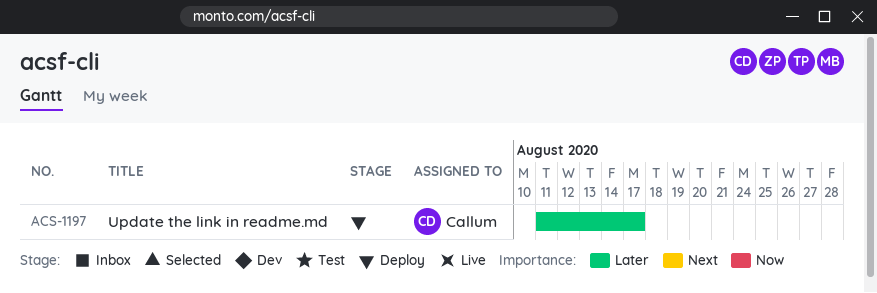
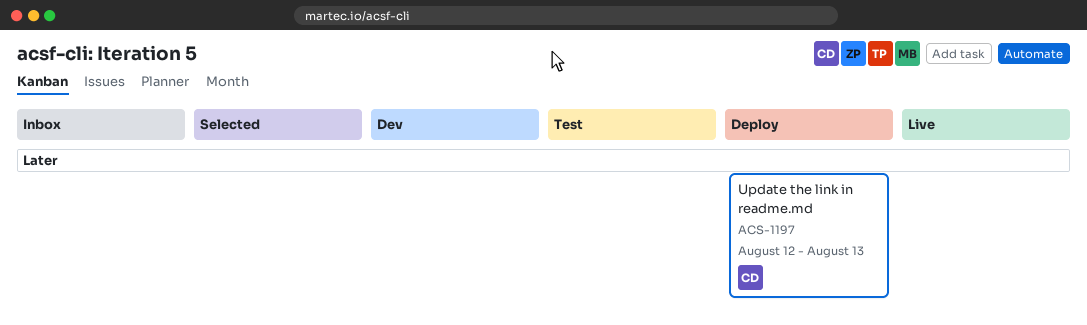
ACS-1197, start: Aug 11 -> Aug 12
ACS-1197, due: Aug 17 -> Aug 13

